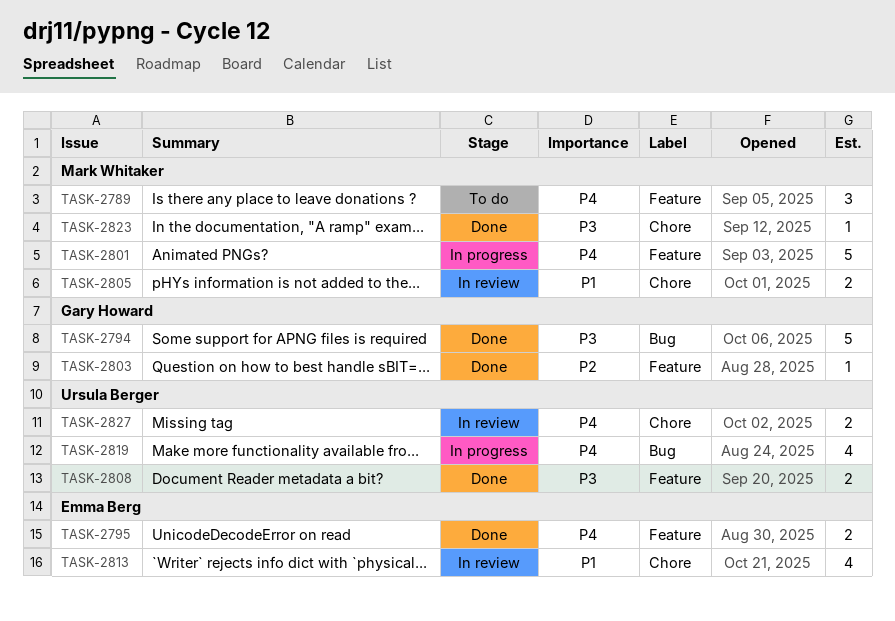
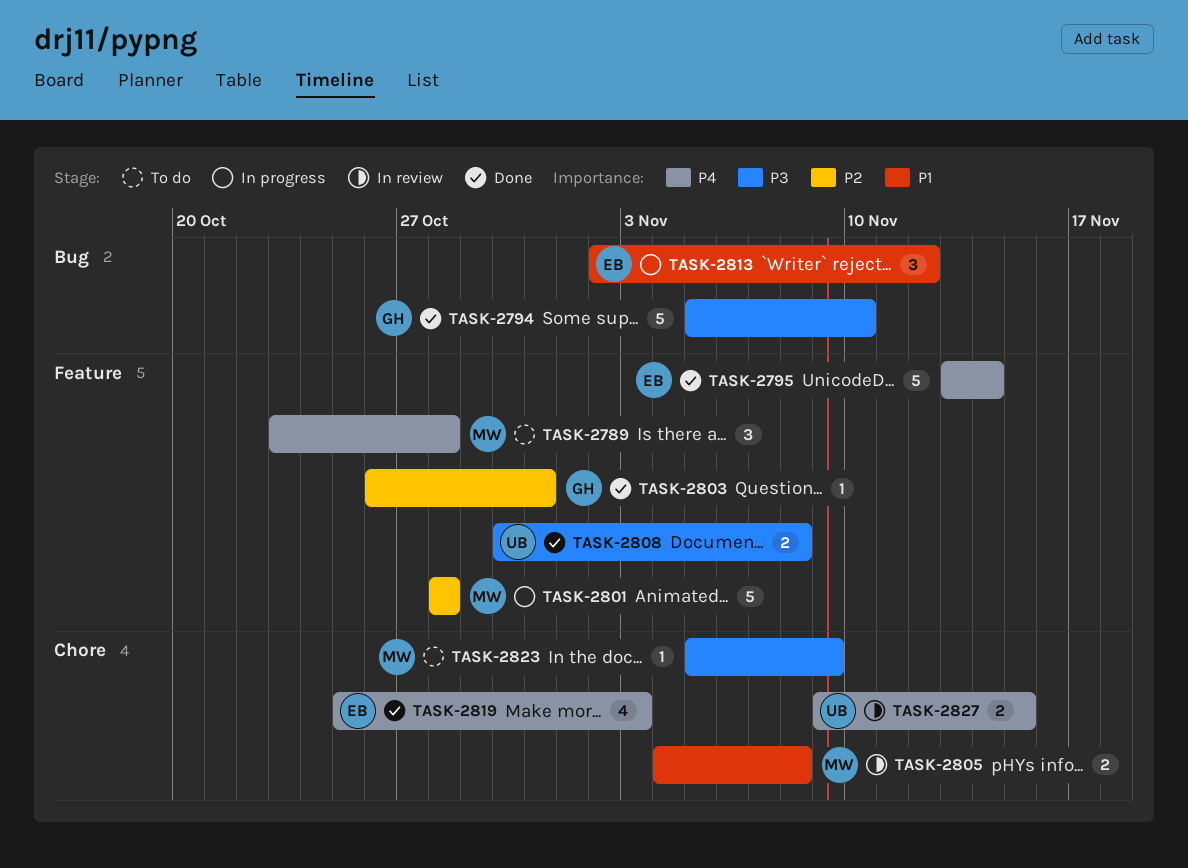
TASK-2795, estimate: 2 -> 5
TASK-2801, priority: P4 -> P2
TASK-2813, status: In review -> In progress
TASK-2813, label: Chore -> Bug
TASK-2813, estimate: 4 -> 3
TASK-2819, status: In progress -> Done
TASK-2819, owner: Ursula Berger -> Emma Berg
TASK-2819, label: Bug -> Chore
TASK-2823, status: Done -> To do

